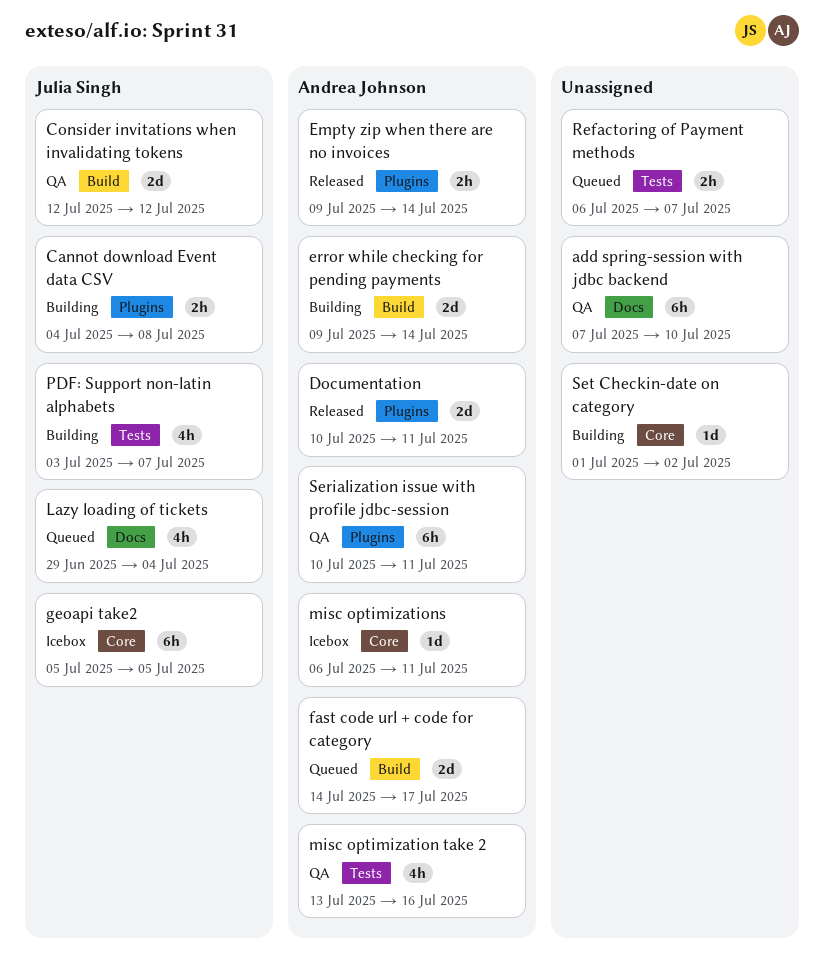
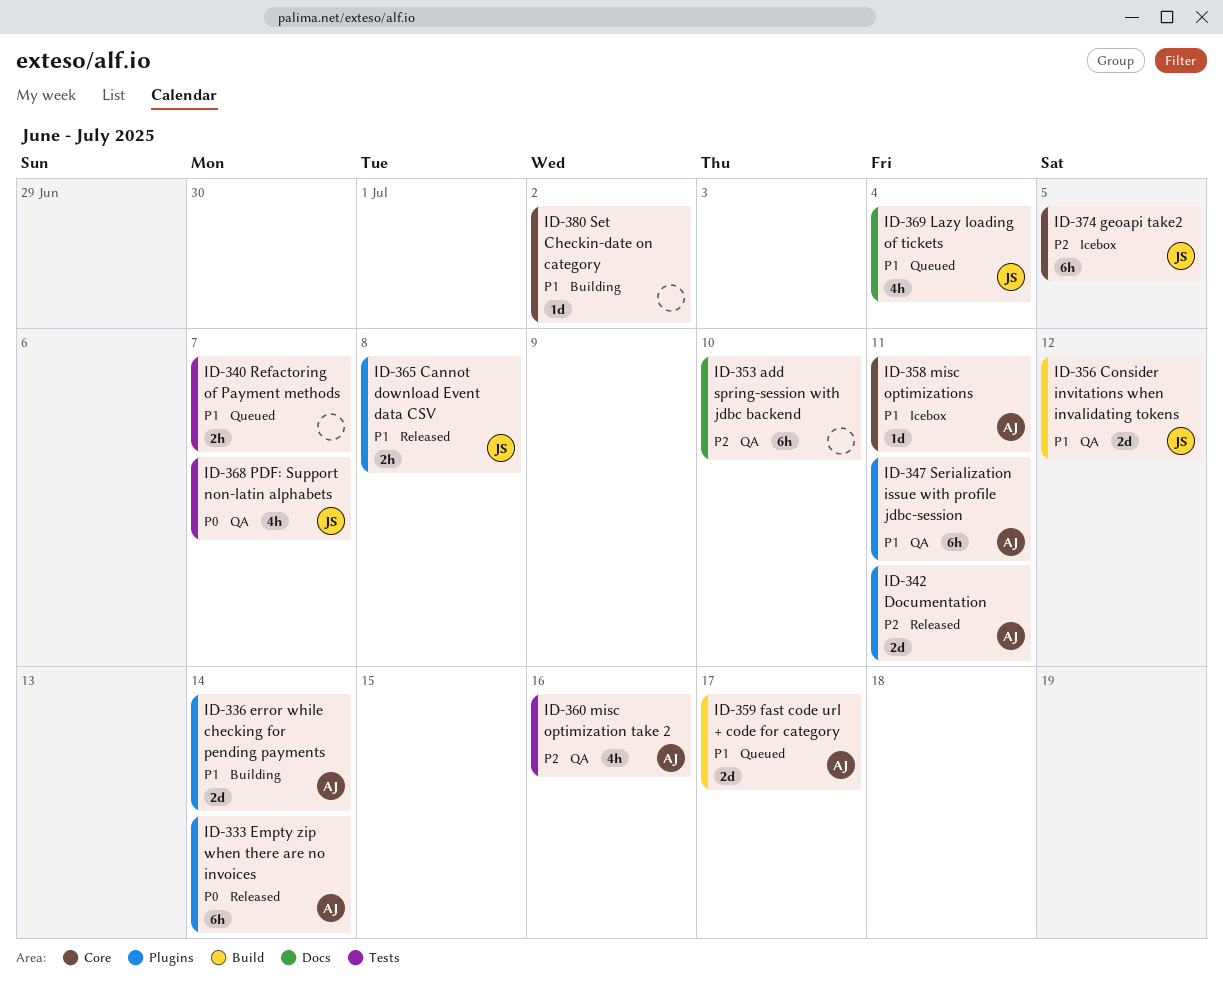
Cannot download Event data CSV, status: Building -> Released
Empty zip when there are no invoices, estimate: 2h -> 6h
error while checking for pending payments, label: Build -> Plugins
PDF: Support non-latin alphabets, status: Building -> QA

